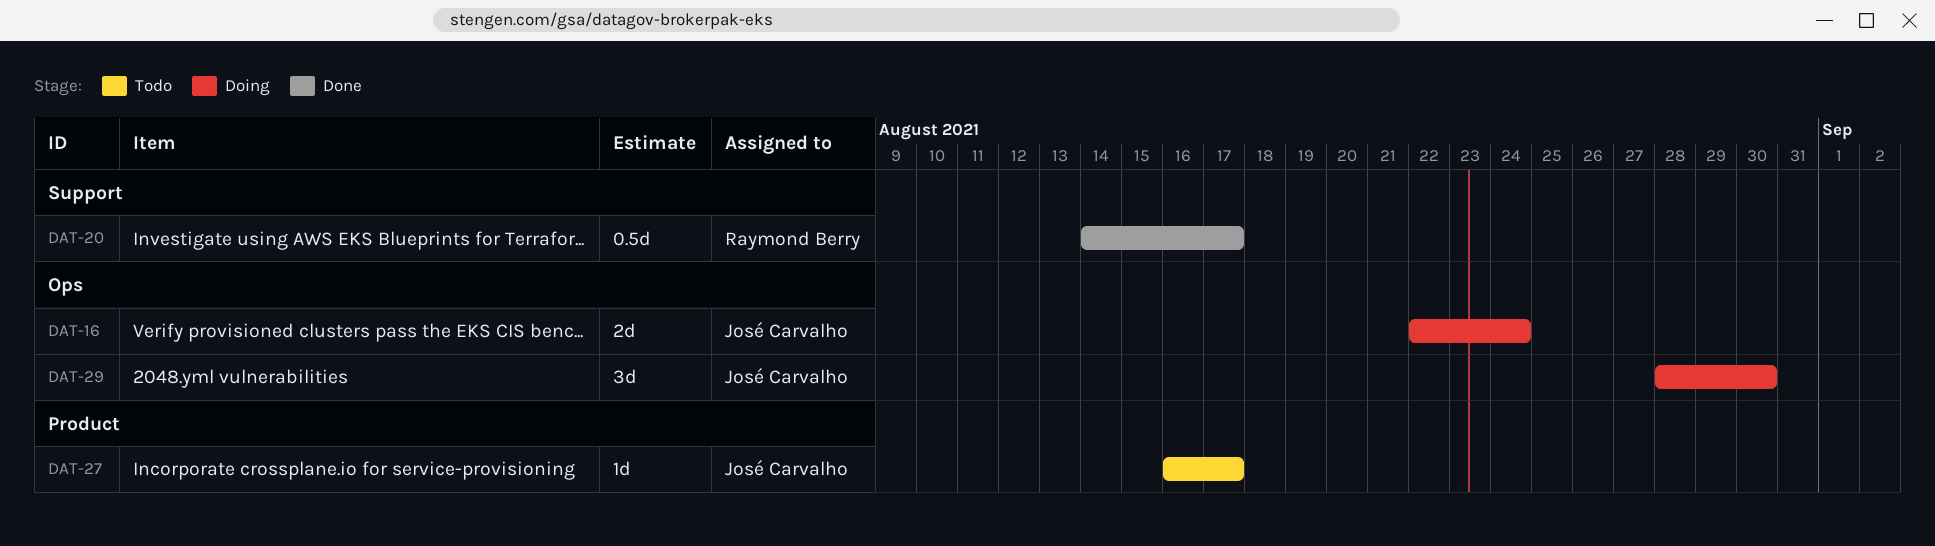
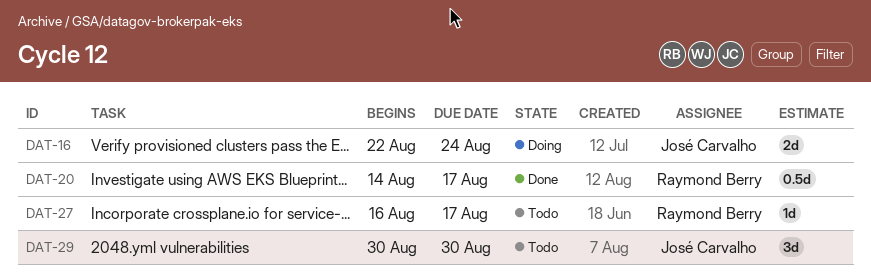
DAT-27, owner: José Carvalho -> Raymond Berry
DAT-29, status: Doing -> Todo
DAT-29, start: Aug 28 -> Aug 30

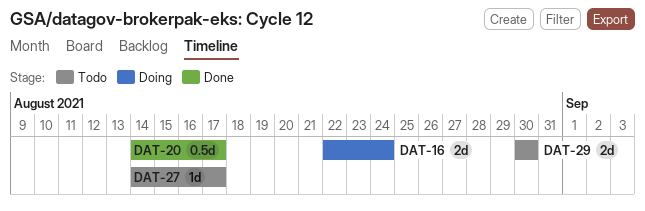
DAT-27, start: Aug 16 -> Aug 14
DAT-29, estimate: 3d -> 2d

